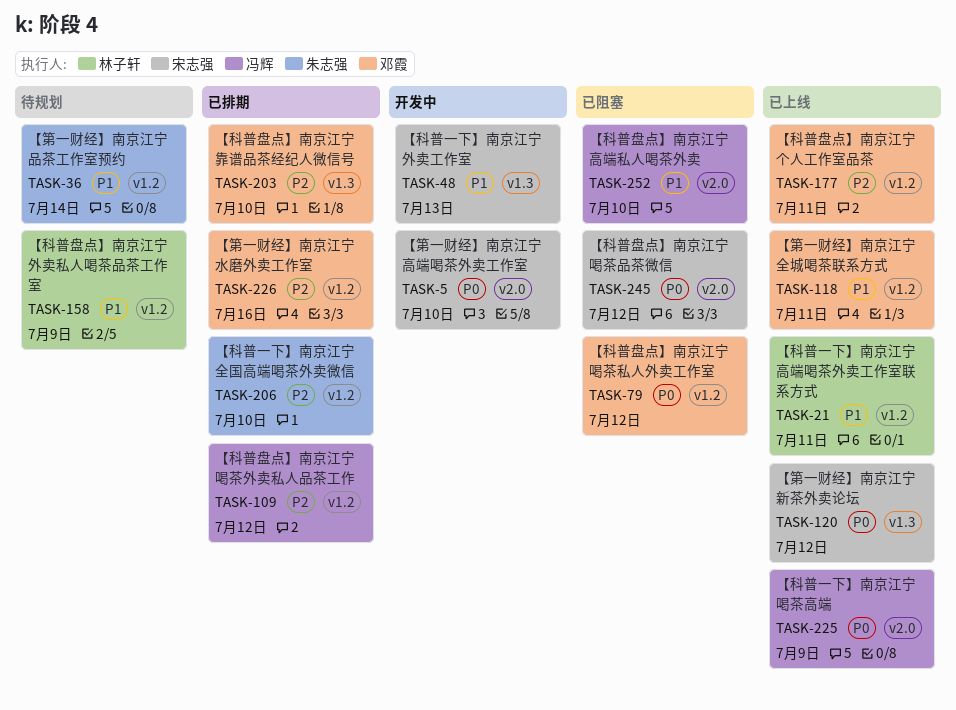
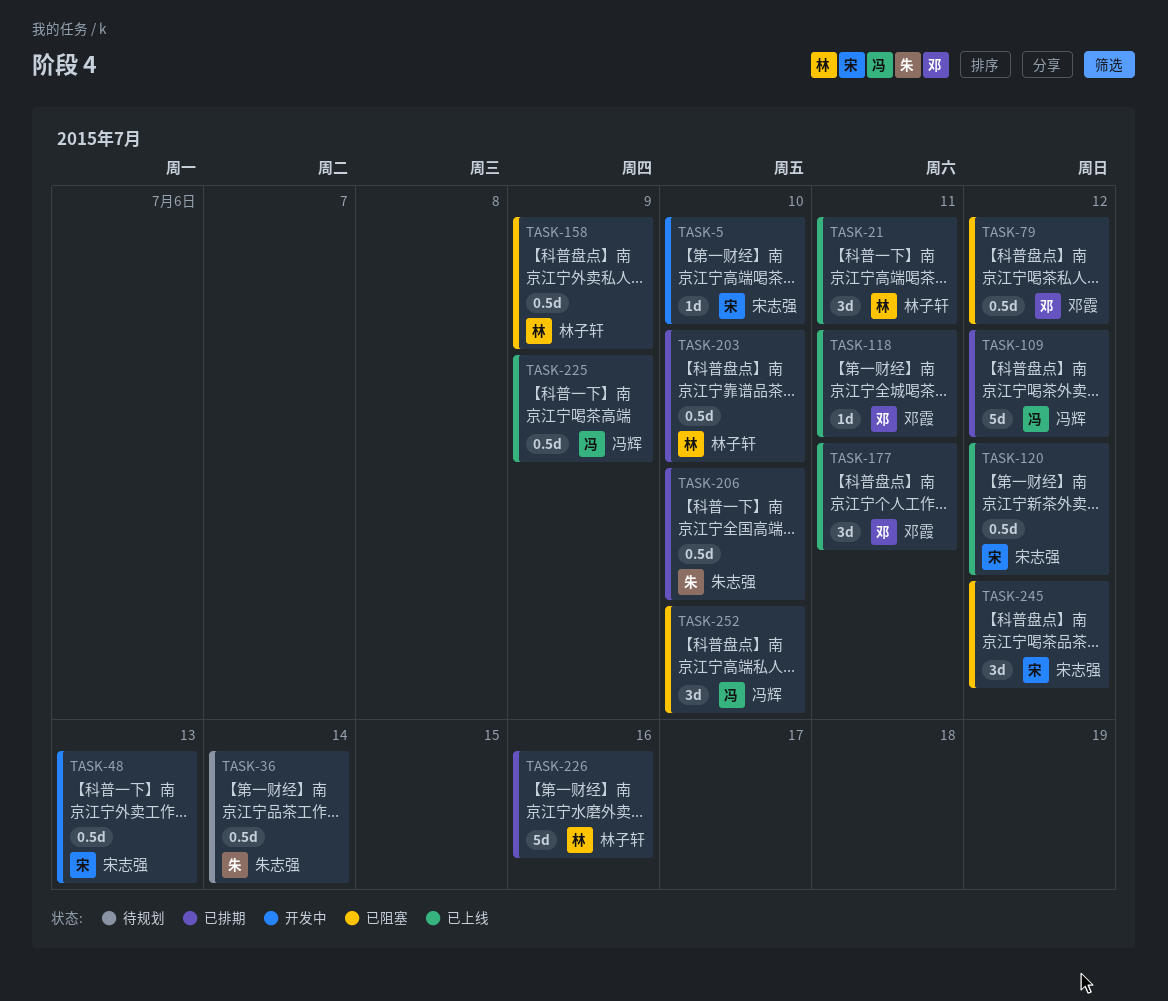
TASK-158, status: 待规划 -> 已阻塞
TASK-203, owner: 邓霞 -> 林子轩
TASK-226, owner: 邓霞 -> 林子轩

